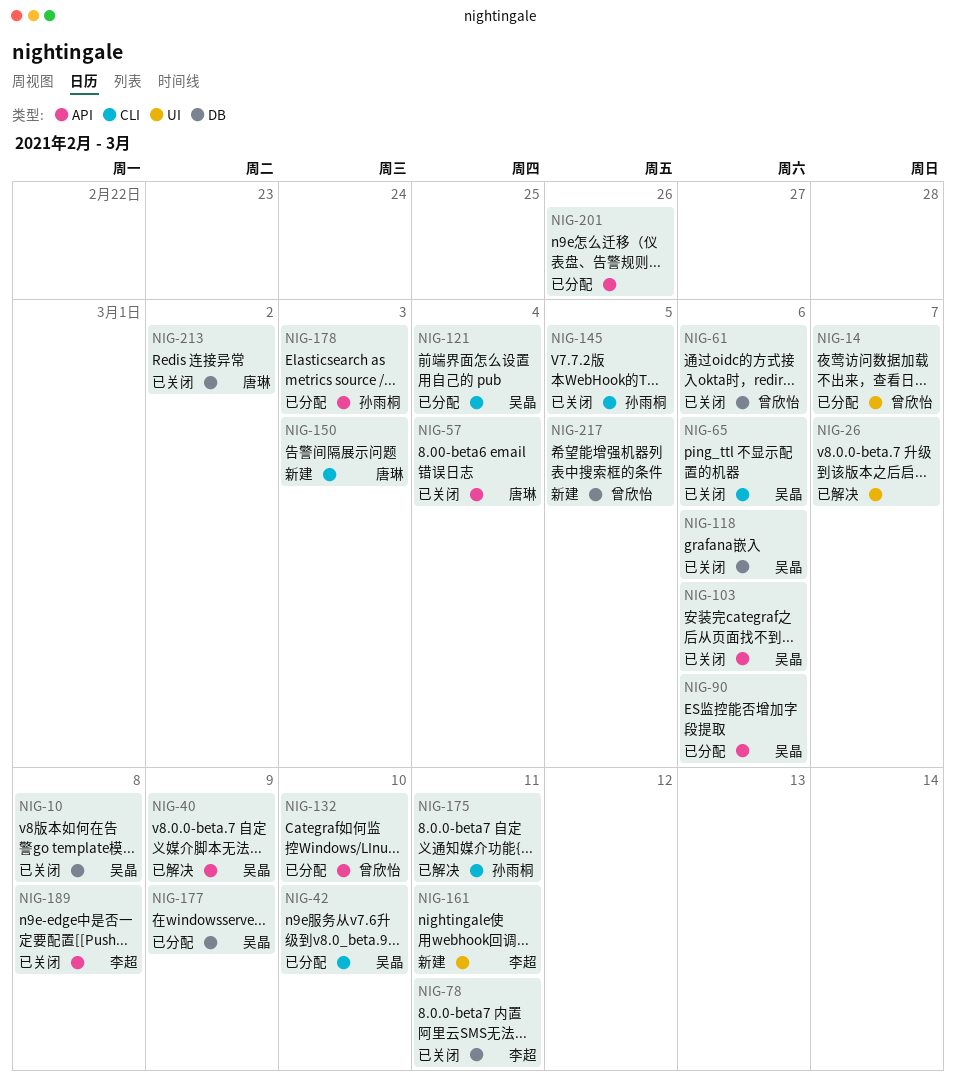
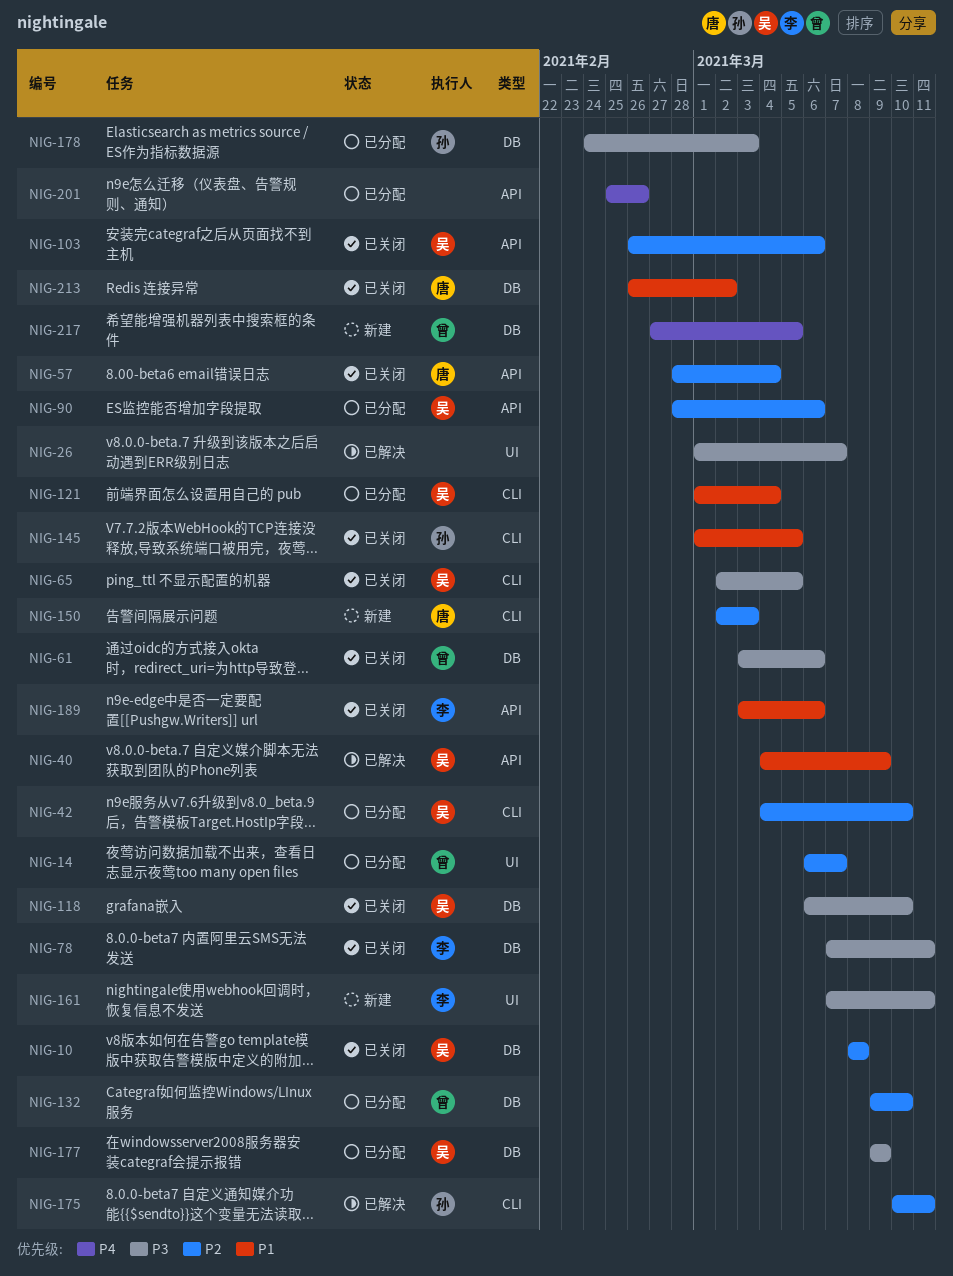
NIG-65, due: Mar 6 -> Mar 5
NIG-118, due: Mar 6 -> Mar 10
NIG-132, label: API -> DB
NIG-178, label: API -> DB
NIG-189, due: Mar 8 -> Mar 6

